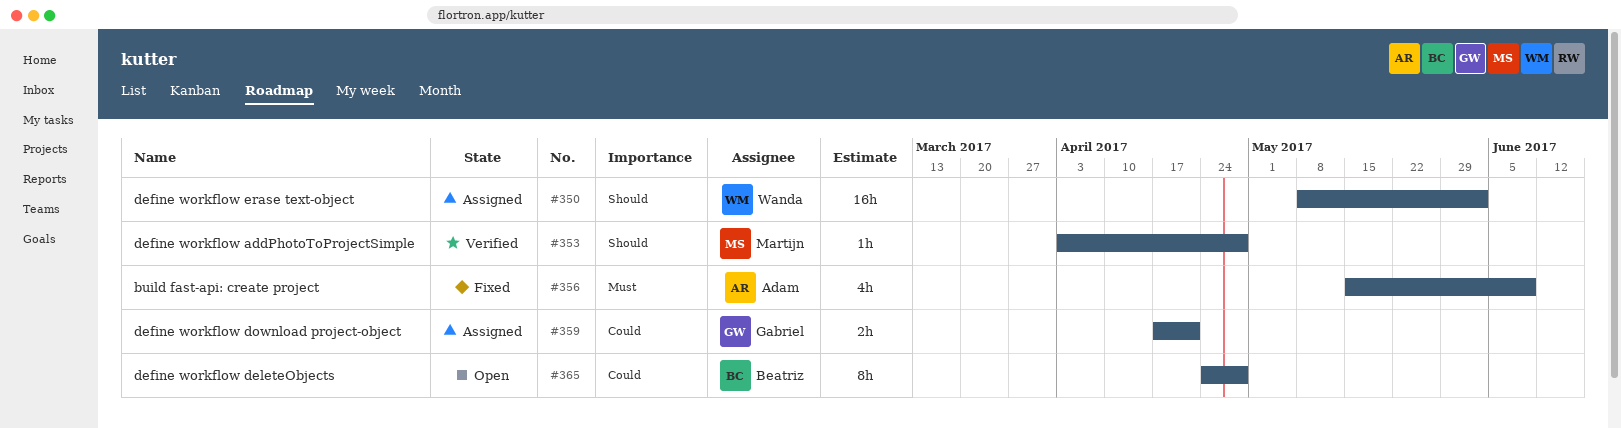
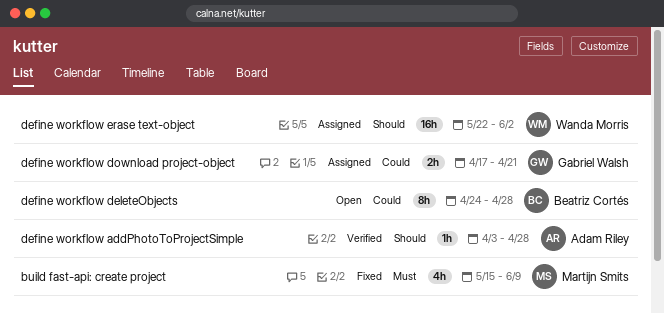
build fast-api: create project, owner: Adam Riley -> Martijn Smits
define workflow addPhotoToProjectSimple, owner: Martijn Smits -> Adam Riley
define workflow erase text-object, start: May 8 -> May 22

